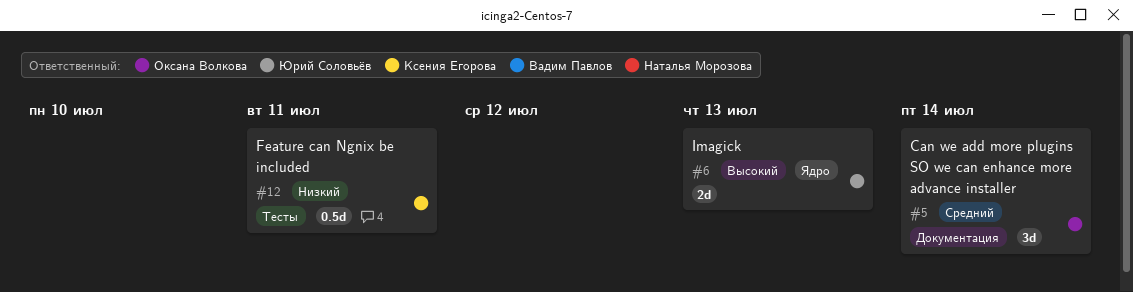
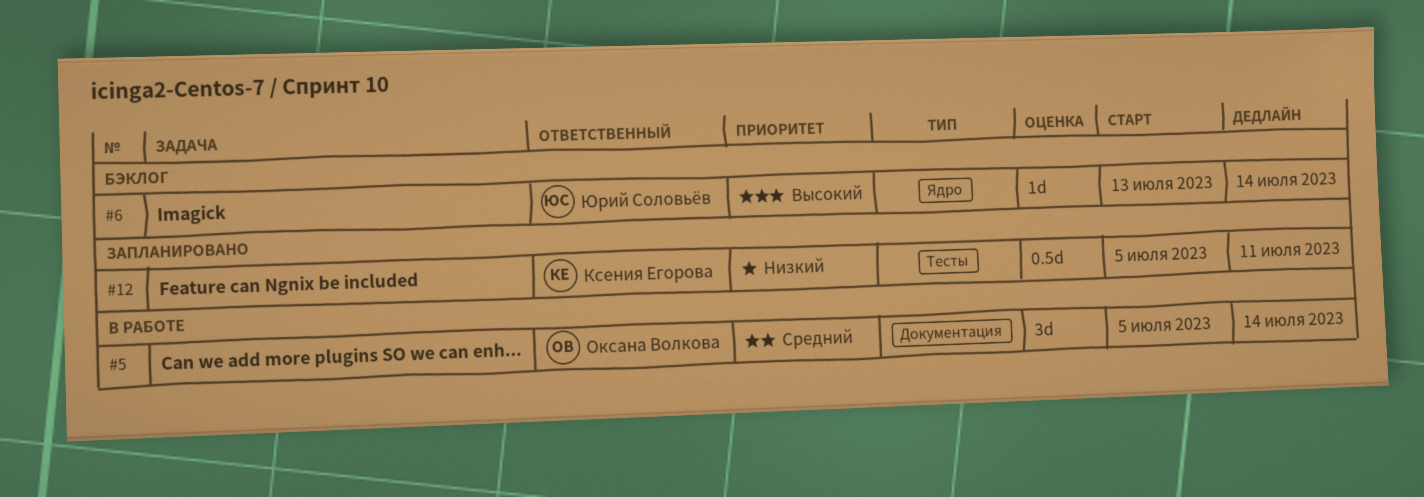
#6, estimate: 2d -> 1d
#6, due: Jul 13 -> Jul 14

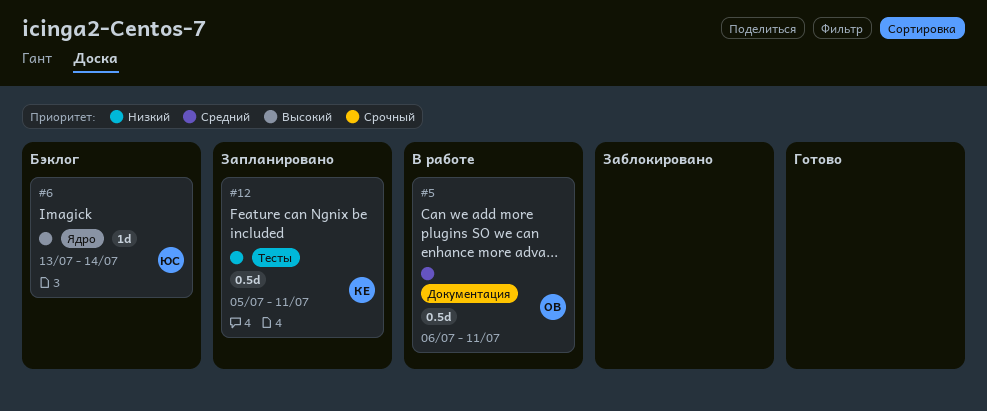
#5, estimate: 3d -> 0.5d
#5, start: Jul 5 -> Jul 6
#5, due: Jul 14 -> Jul 11

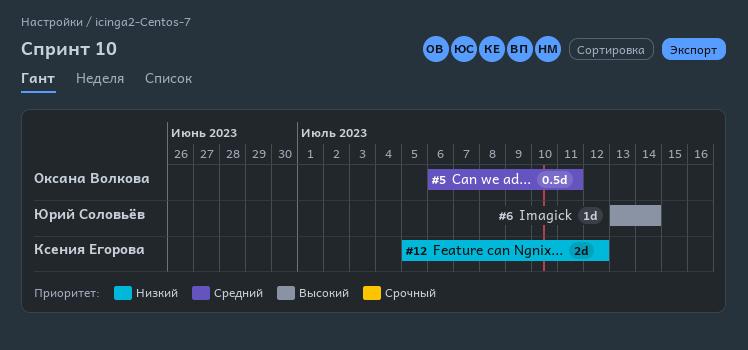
#12, estimate: 0.5d -> 2d
#12, due: Jul 11 -> Jul 12

